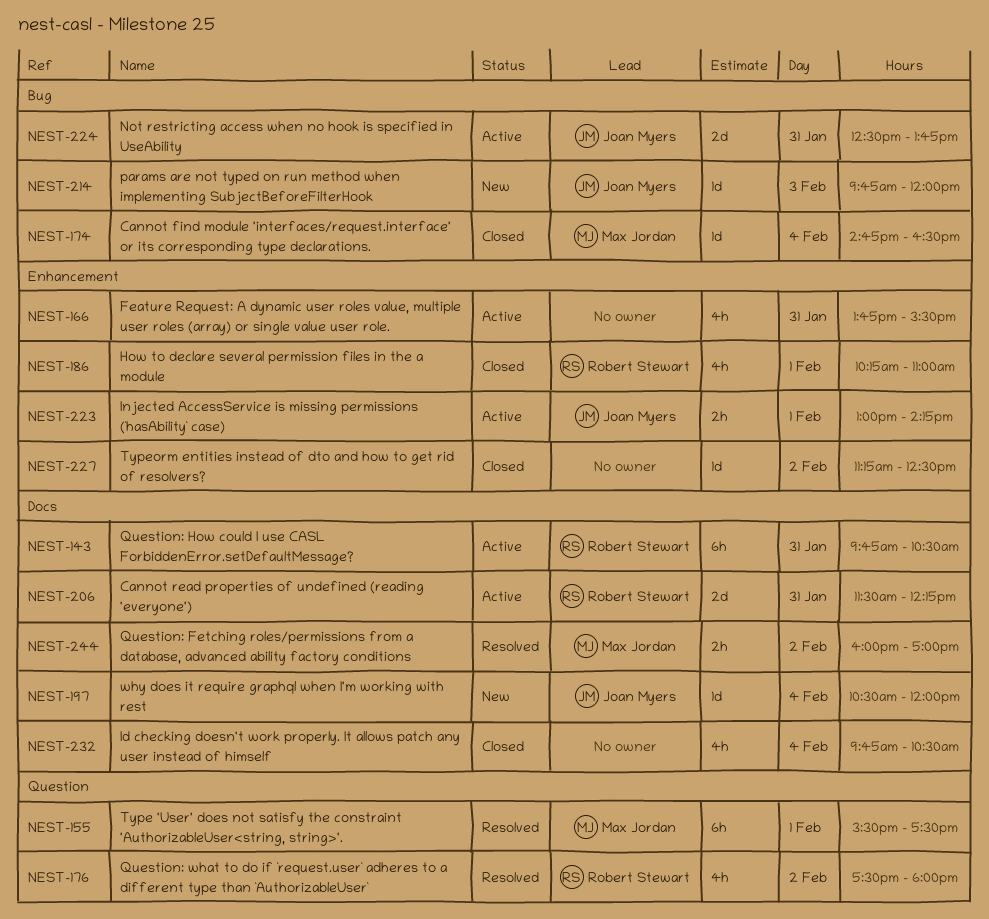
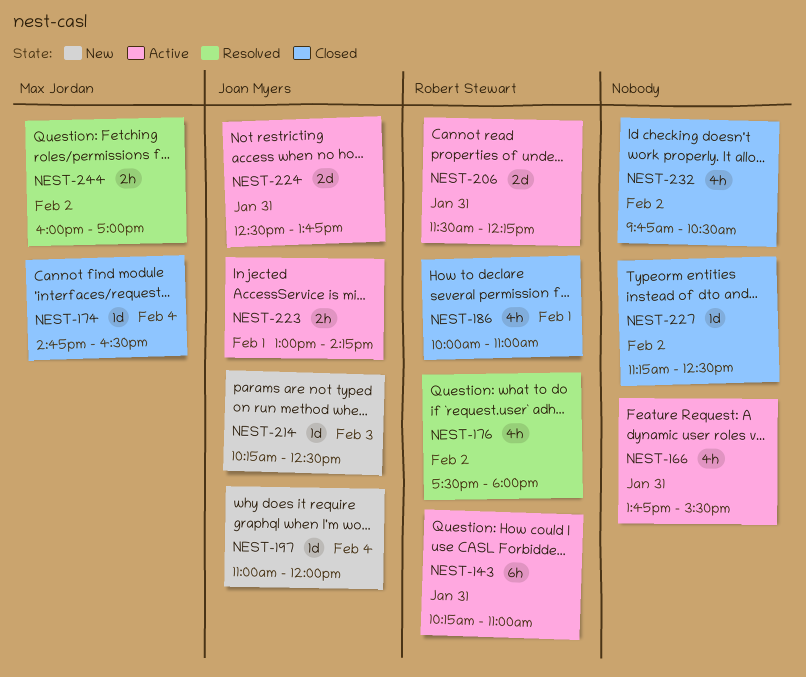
NEST-143, begins: 09:45 -> 10:15
NEST-143, ends: 10:30 -> 11:00
NEST-155: present -> none
NEST-186, begins: 10:15 -> 10:00
NEST-197, begins: 10:30 -> 11:00
NEST-214, begins: 09:45 -> 10:15
NEST-214, ends: 12:00 -> 12:30
NEST-232, day: Feb 4 -> Feb 2

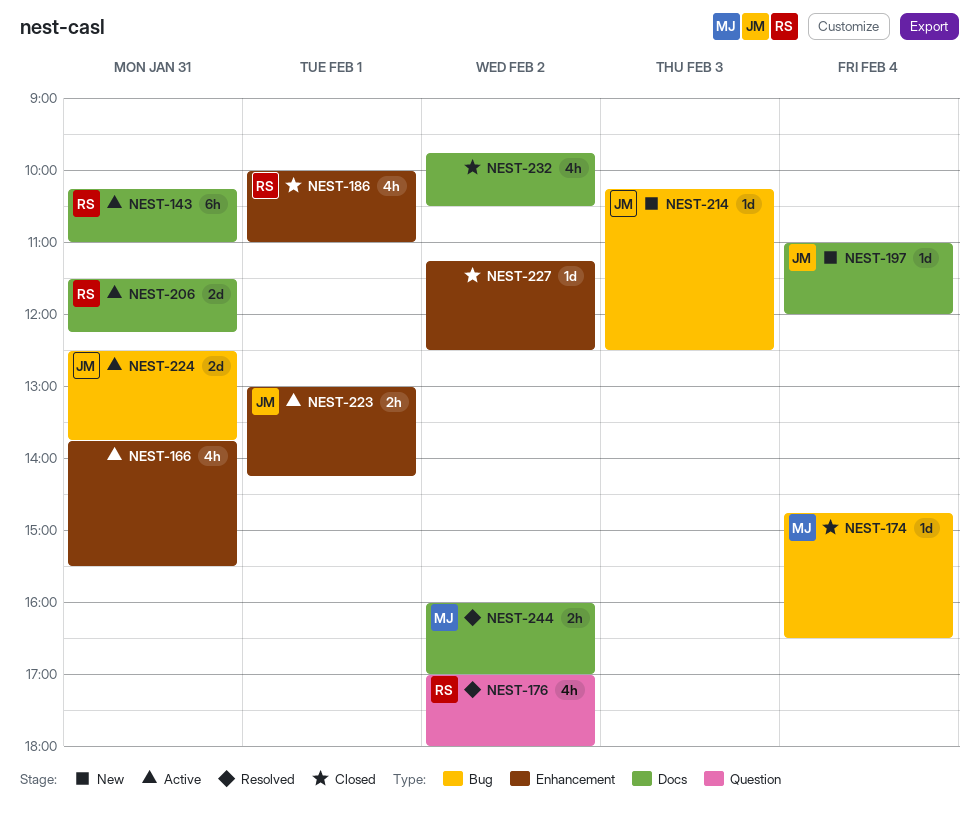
NEST-176, begins: 17:30 -> 17:00

